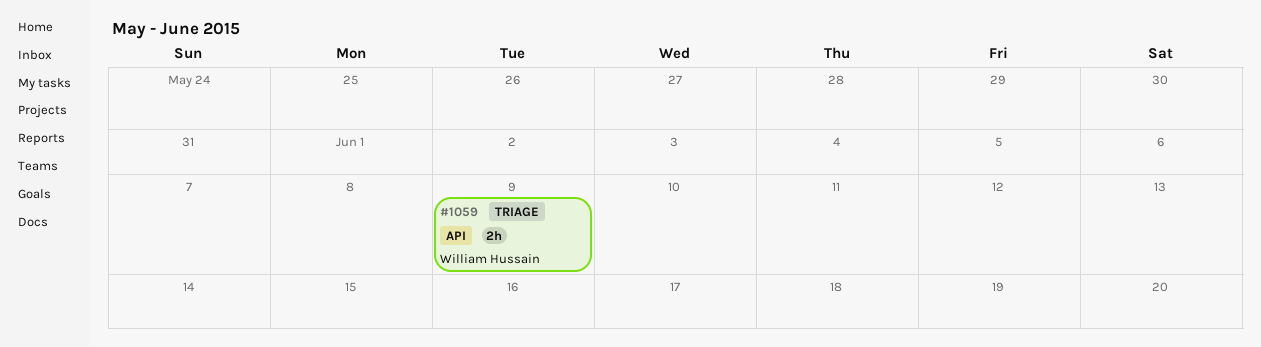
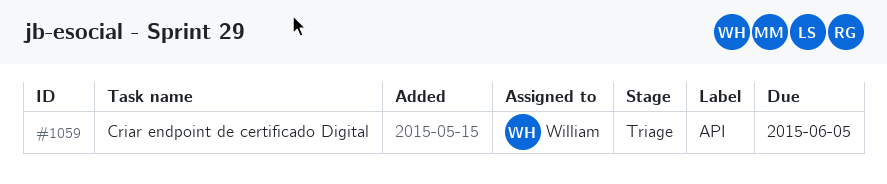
#1059, due: Jun 9 -> Jun 5

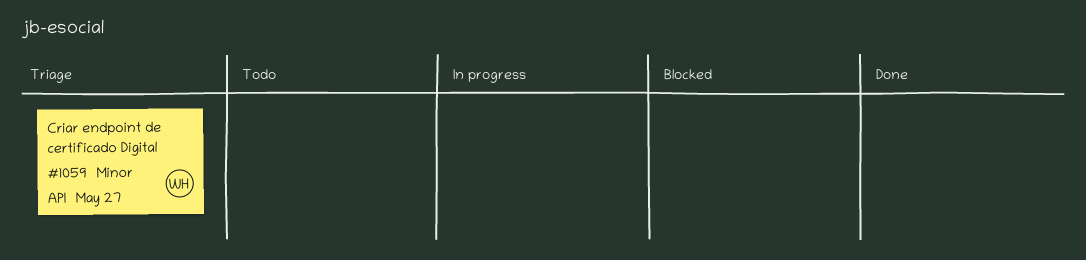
#1059, due: Jun 5 -> May 27

